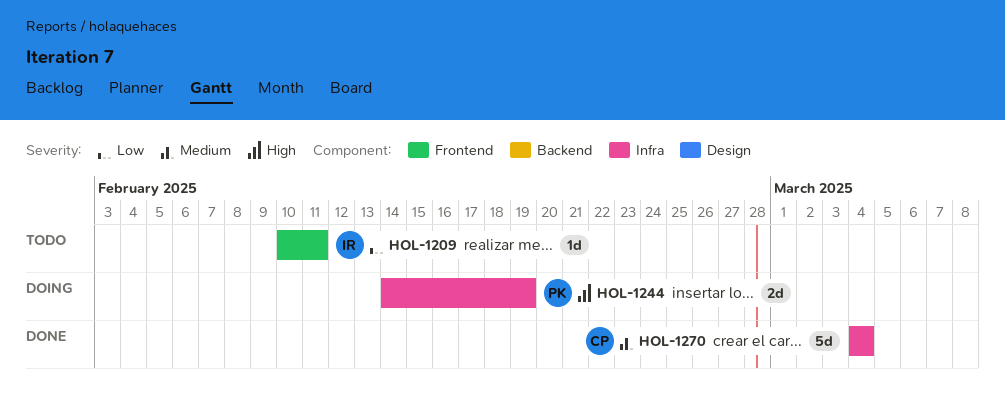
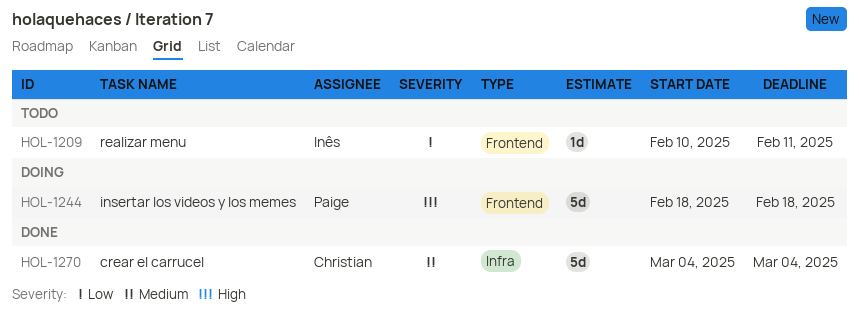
HOL-1244, label: Infra -> Frontend
HOL-1244, estimate: 2d -> 5d
HOL-1244, start: Feb 14 -> Feb 18
HOL-1244, due: Feb 19 -> Feb 18

